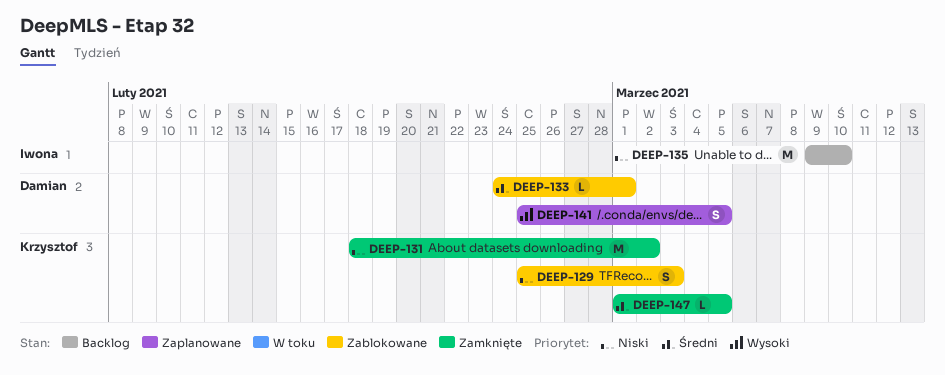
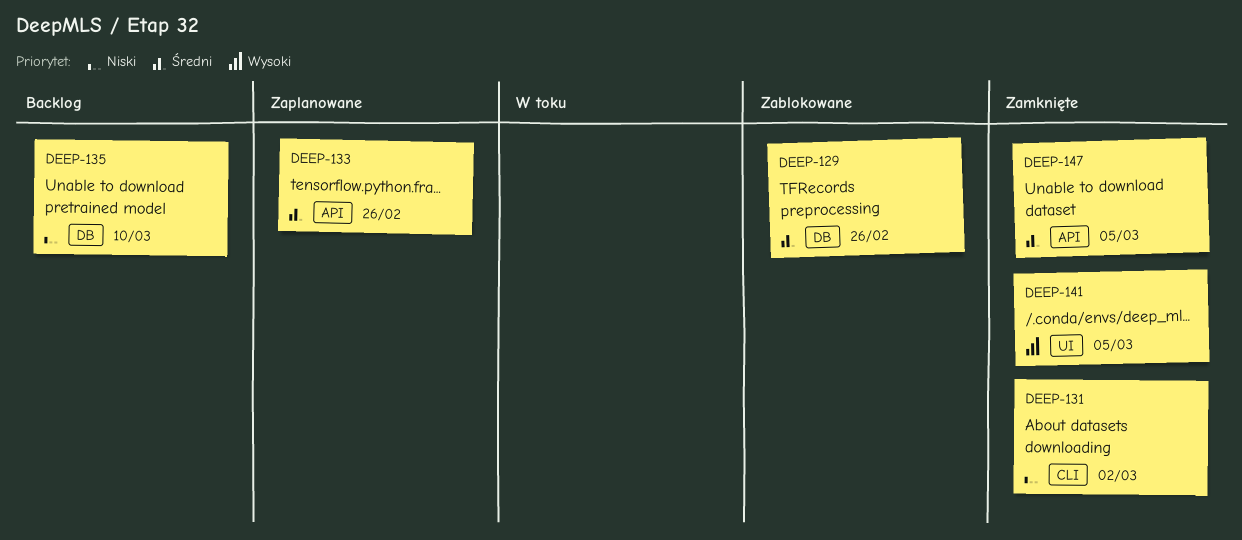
DEEP-129, priority: Niski -> Średni
DEEP-129, due: Mar 3 -> Feb 26
DEEP-133, status: Zablokowane -> Zaplanowane
DEEP-133, due: Mar 1 -> Feb 26
DEEP-141, status: Zaplanowane -> Zamknięte

